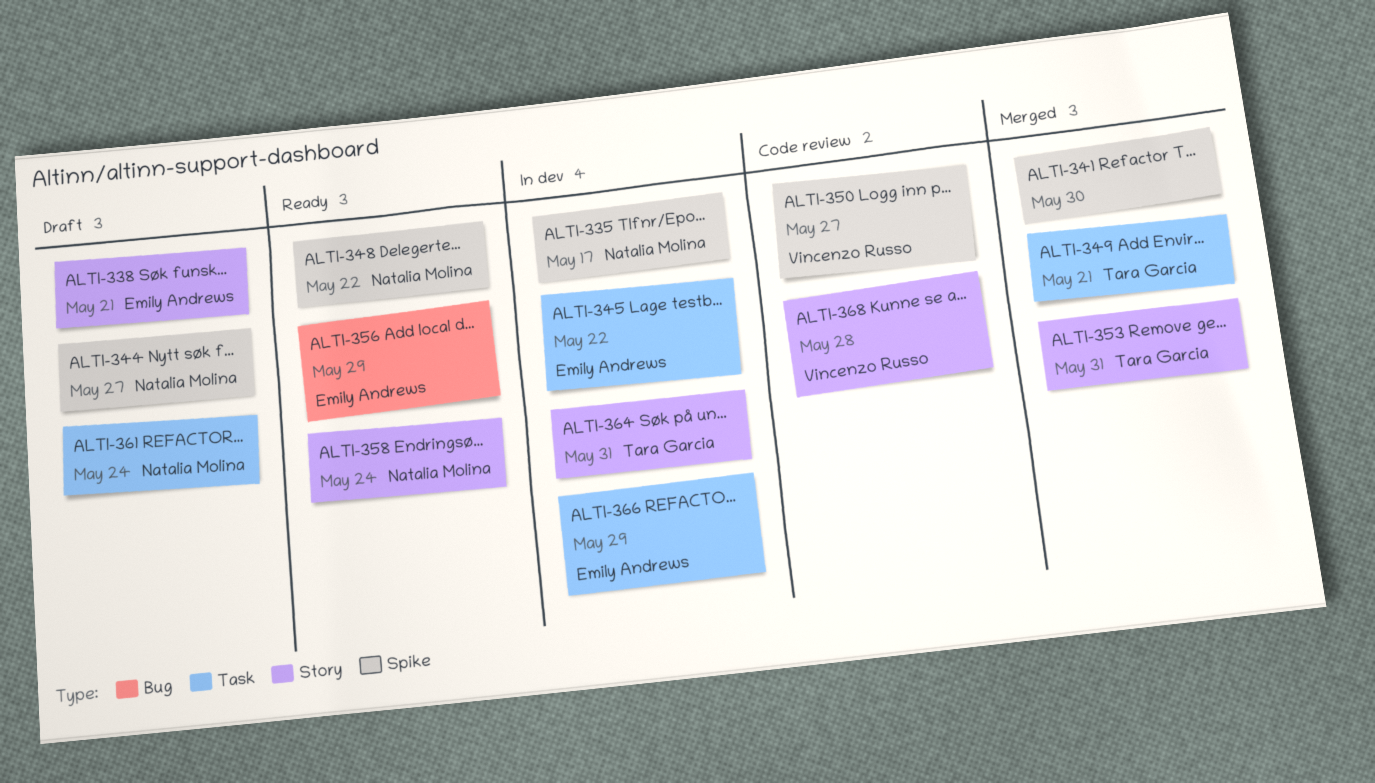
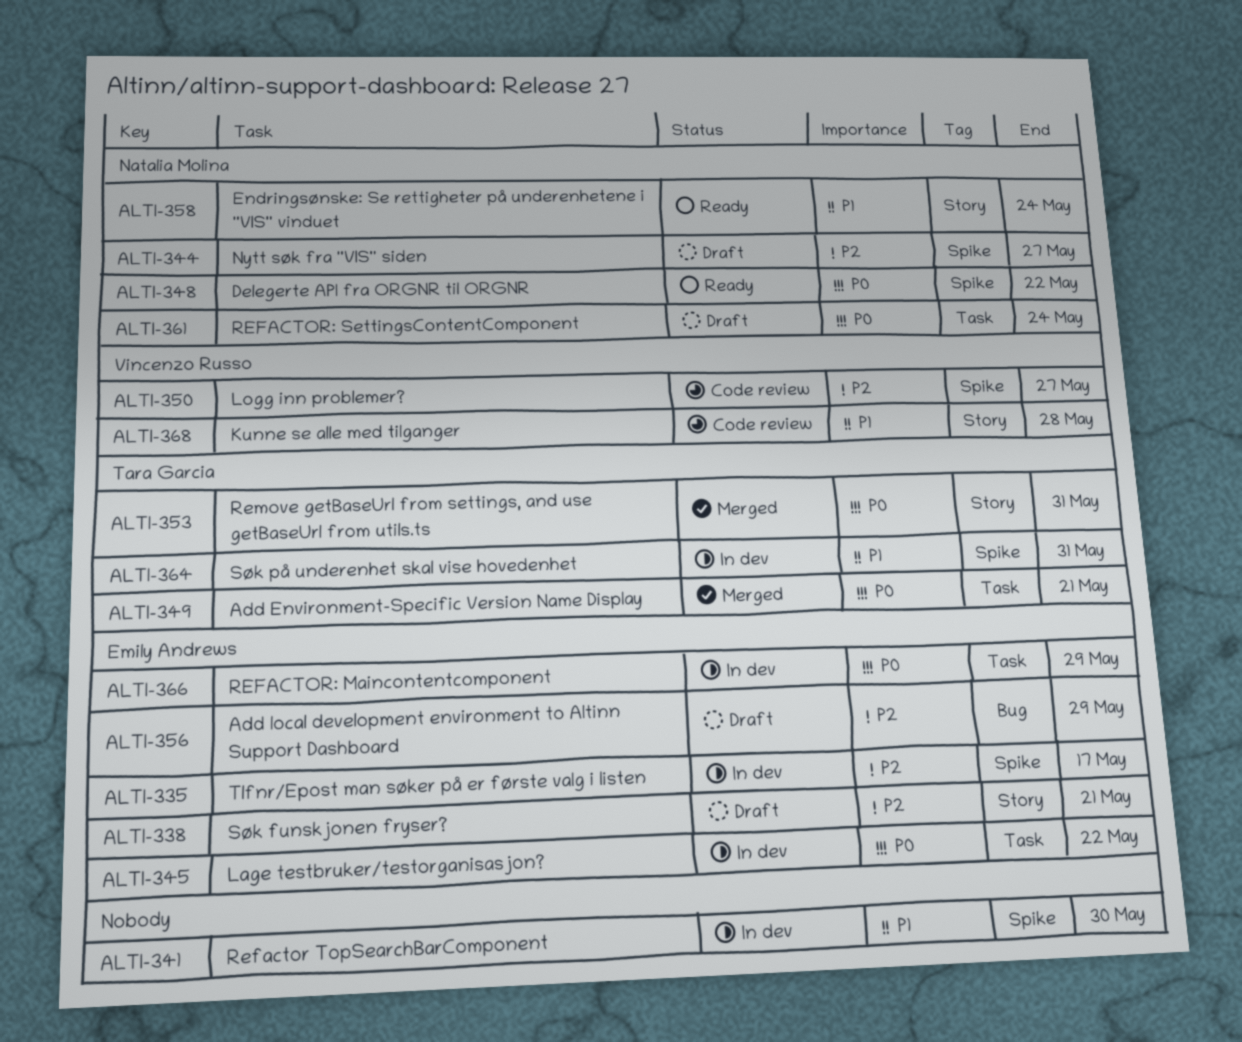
ALTI-335, owner: Natalia Molina -> Emily Andrews
ALTI-341, status: Merged -> In dev
ALTI-356, status: Ready -> Draft
ALTI-364, label: Story -> Spike

